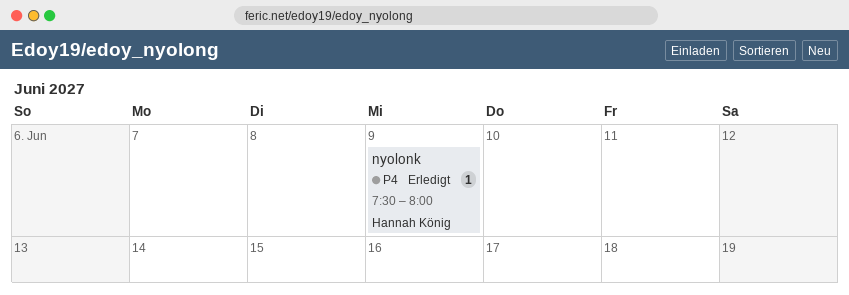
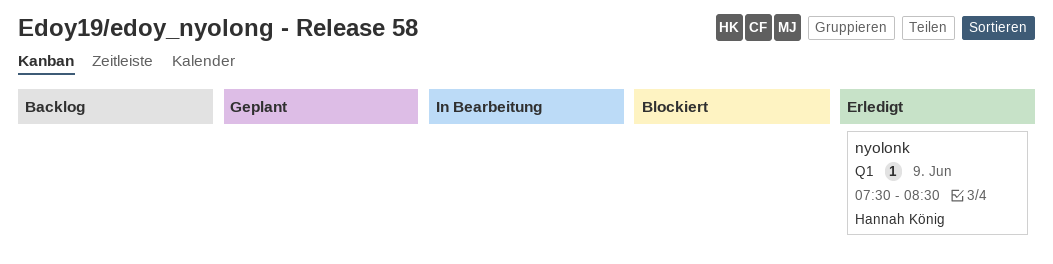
nyolonk, ends: 08:00 -> 08:30

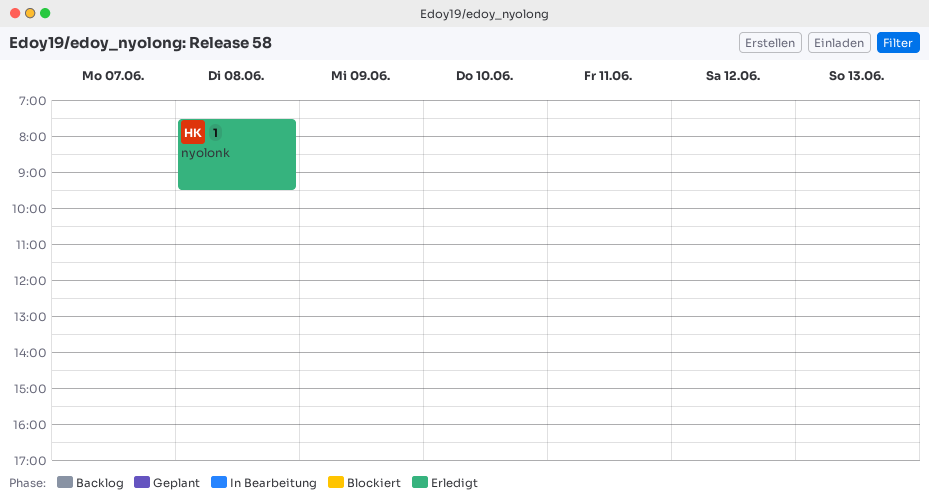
nyolonk, day: Jun 9 -> Jun 8
nyolonk, ends: 08:30 -> 09:30

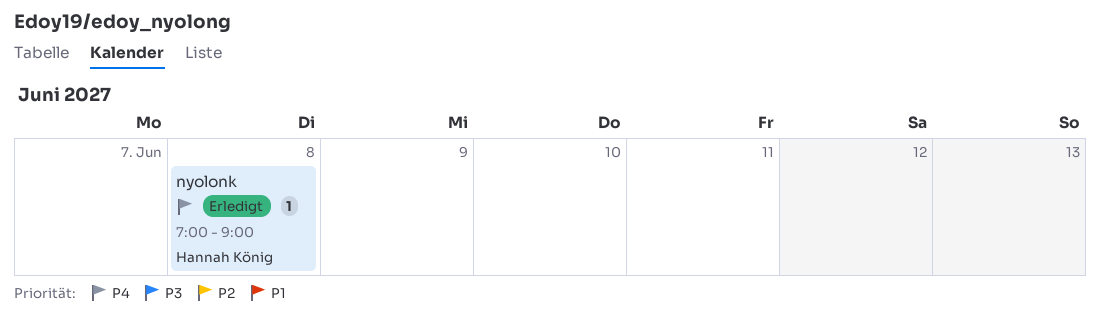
nyolonk, begins: 07:30 -> 07:00
nyolonk, ends: 09:30 -> 09:00

